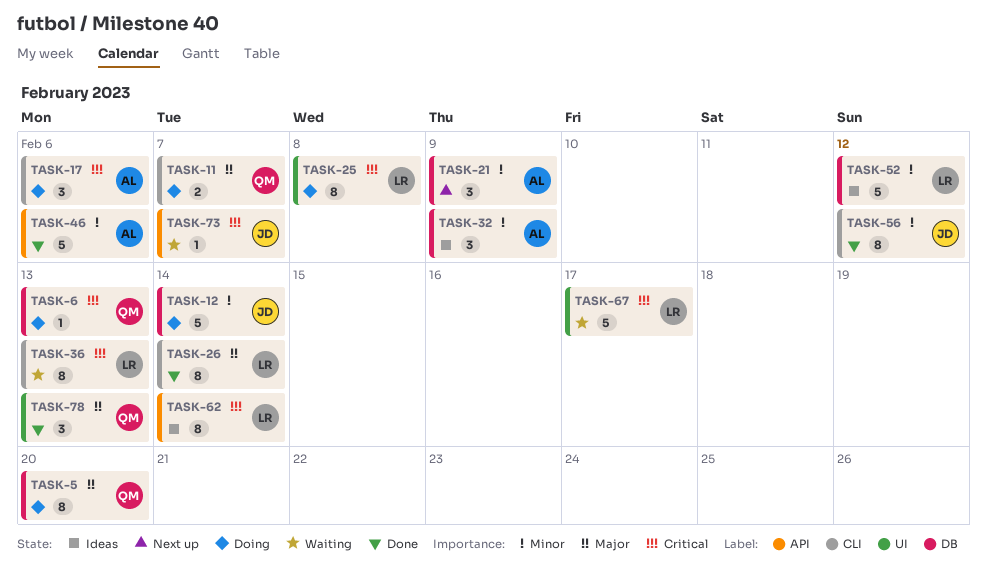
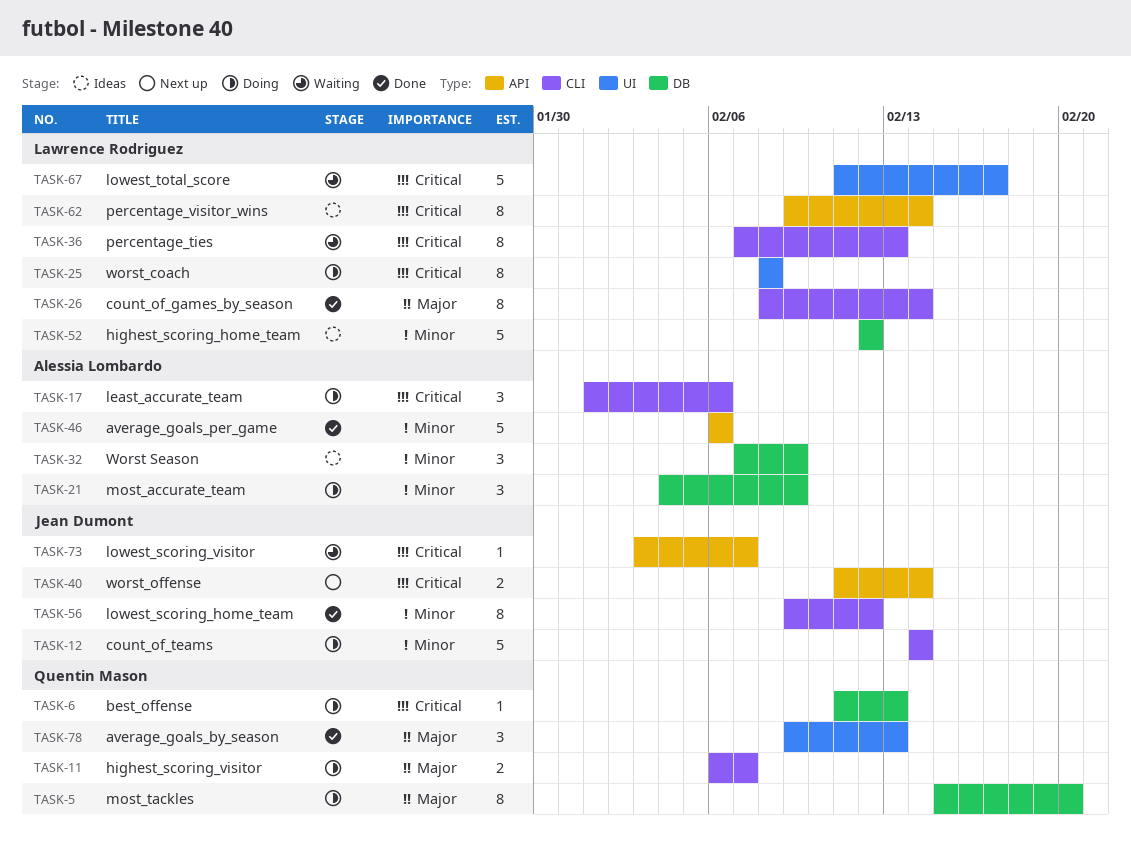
TASK-12, label: DB -> CLI
TASK-21, status: Next up -> Doing
TASK-40: none -> present

